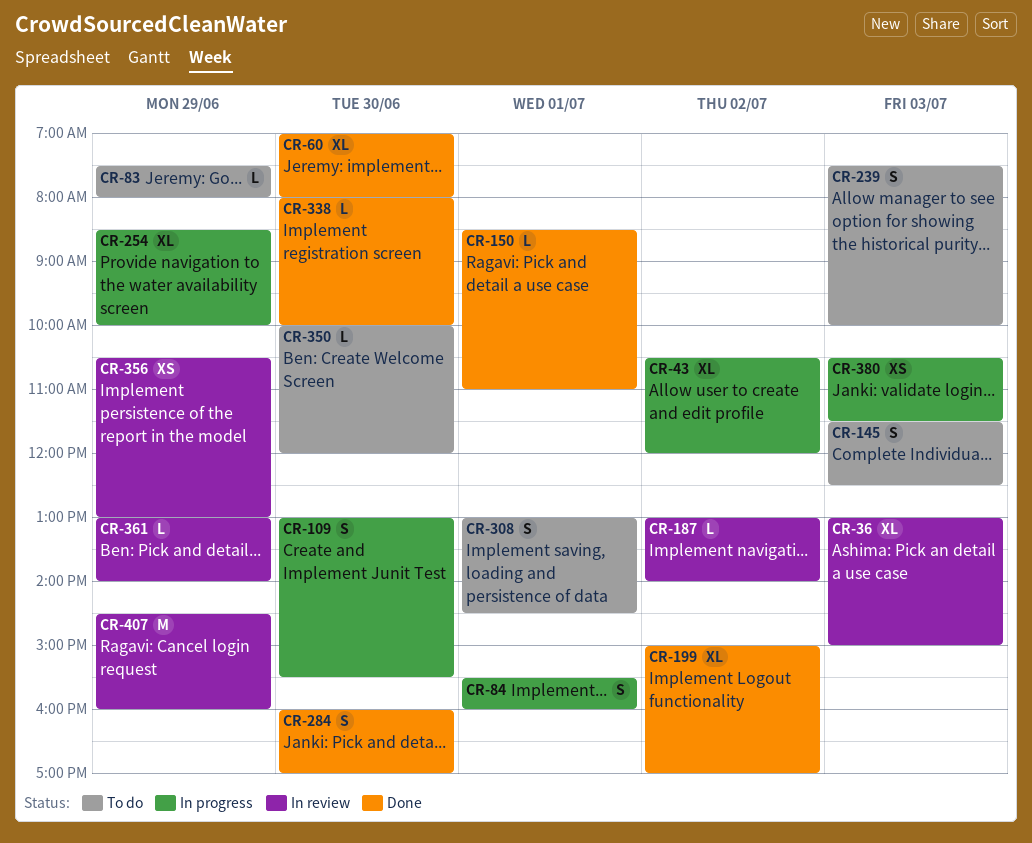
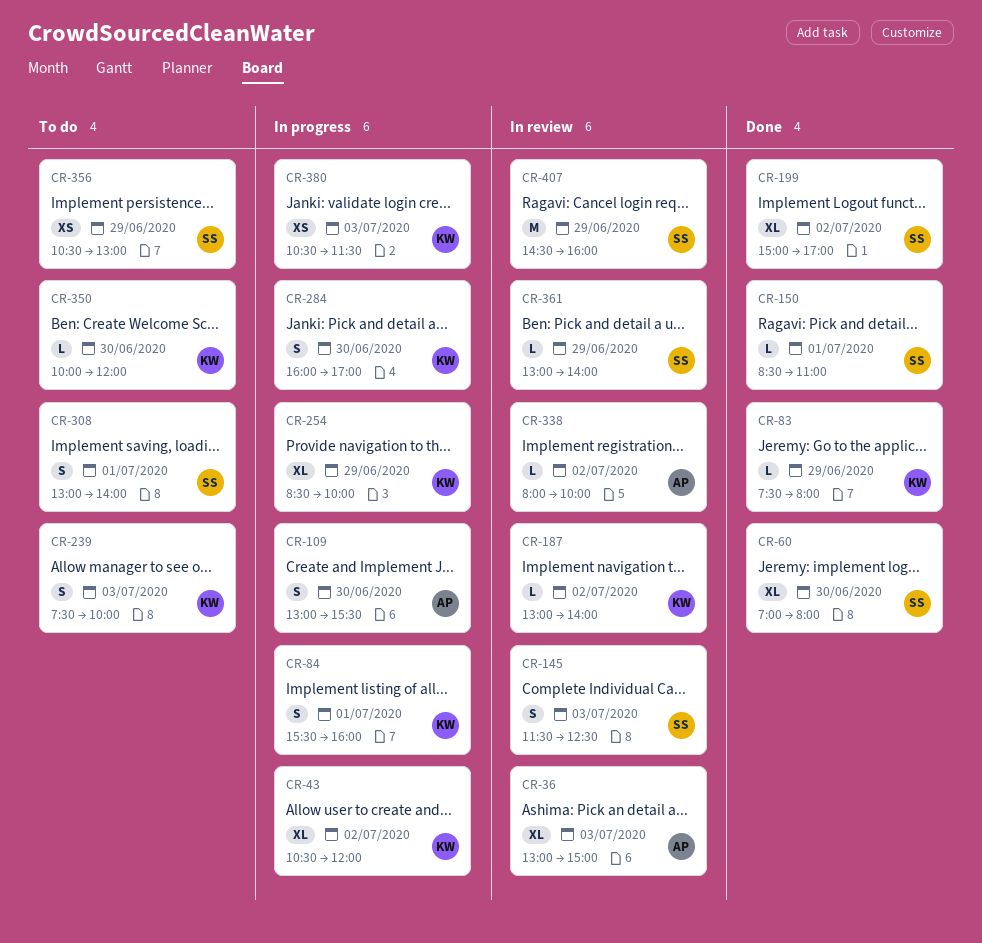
CR-83, status: To do -> Done
CR-145, status: To do -> In review
CR-284, status: Done -> In progress
CR-308, ends: 14:30 -> 14:00
CR-338, status: Done -> In review
CR-338, day: Jun 30 -> Jul 2
CR-356, status: In review -> To do

